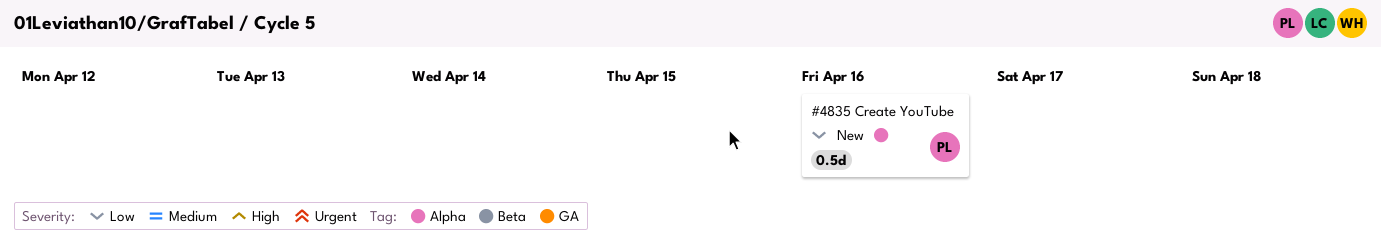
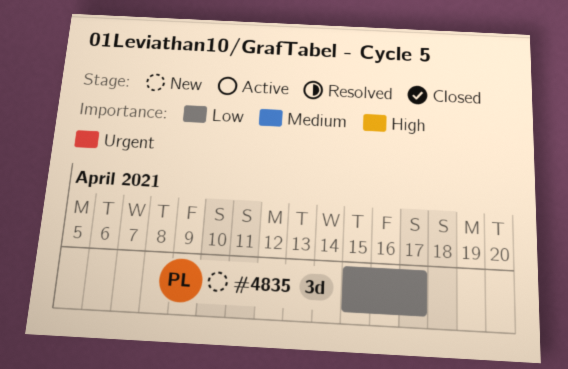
#4835, estimate: 0.5d -> 3d
#4835, due: Apr 16 -> Apr 17

